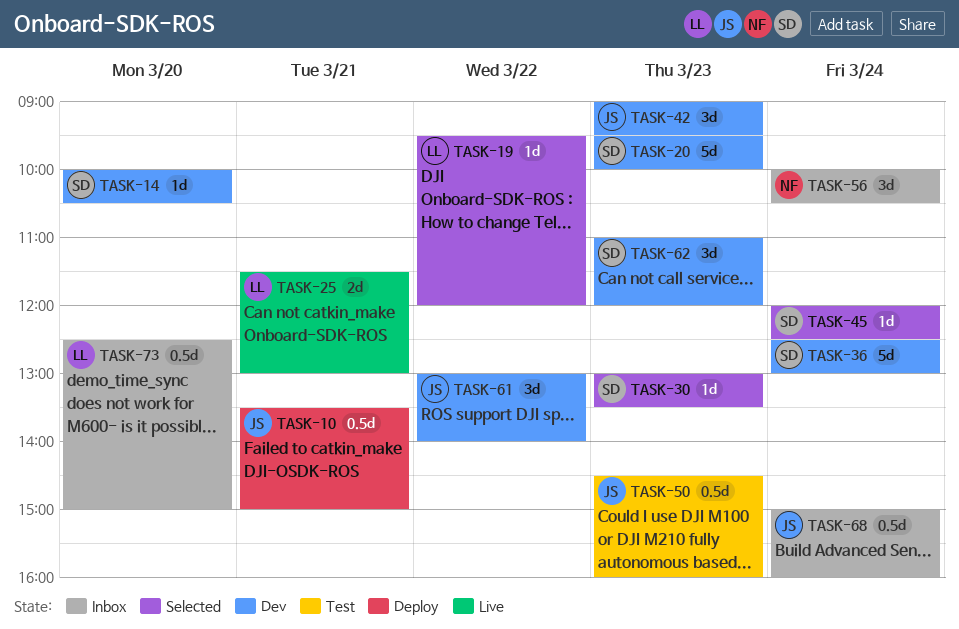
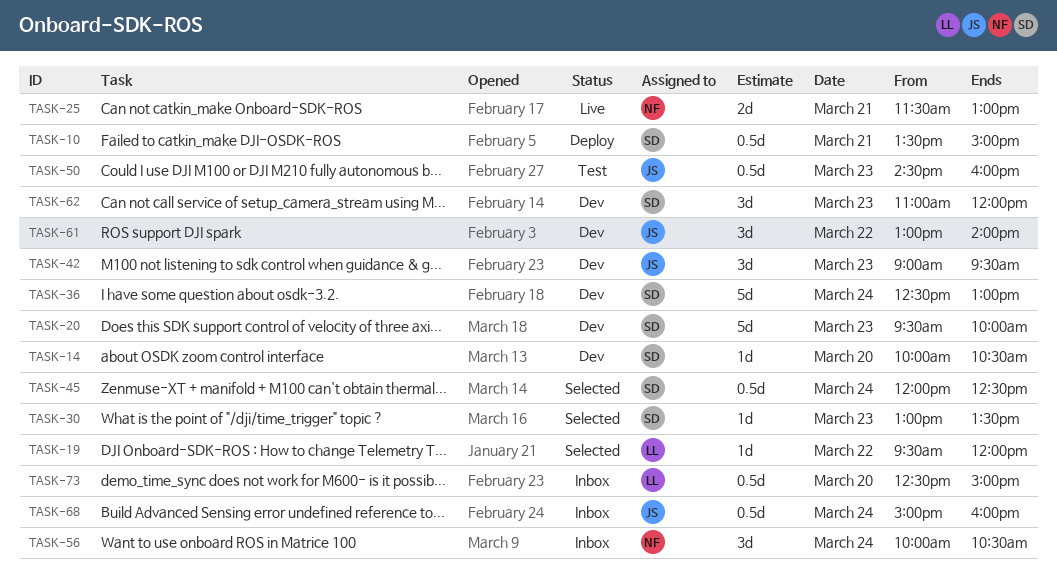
TASK-10, owner: JS -> SD
TASK-25, owner: LL -> NF
TASK-45, estimate: 1d -> 0.5d

